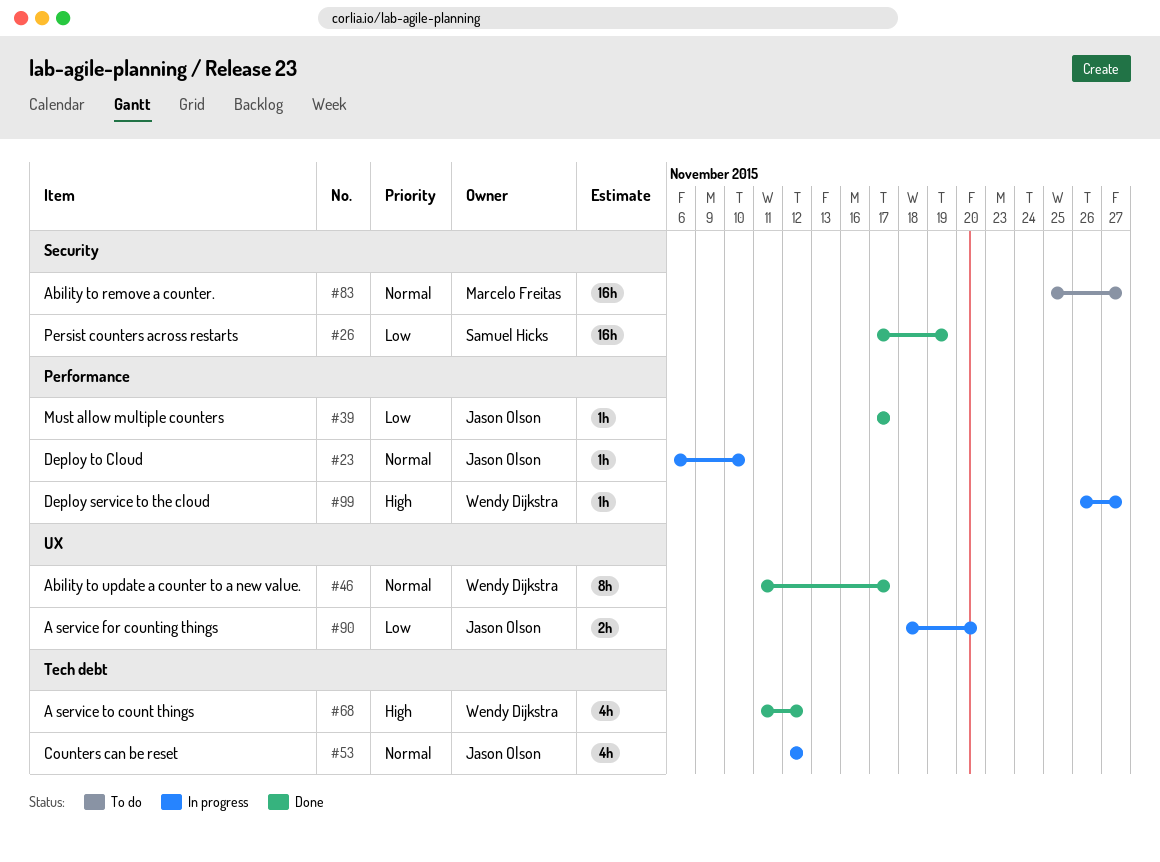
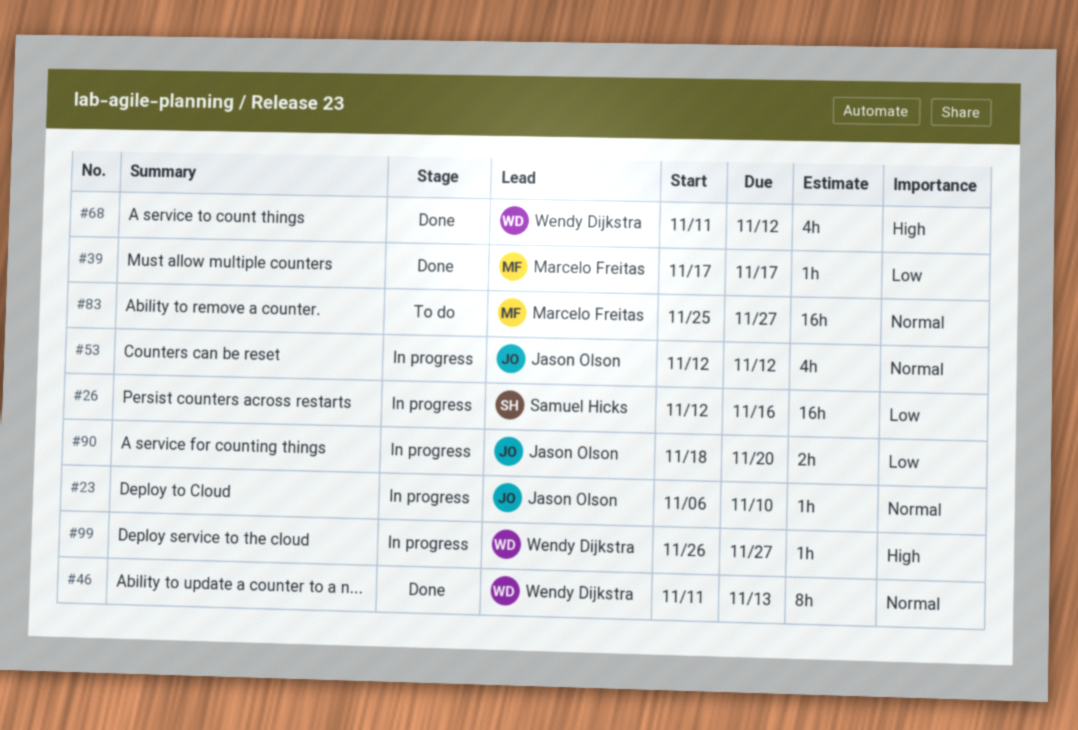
#26, status: Done -> In progress
#26, start: Nov 17 -> Nov 12
#26, due: Nov 19 -> Nov 16
#39, owner: Jason Olson -> Marcelo Freitas
#46, due: Nov 17 -> Nov 13

